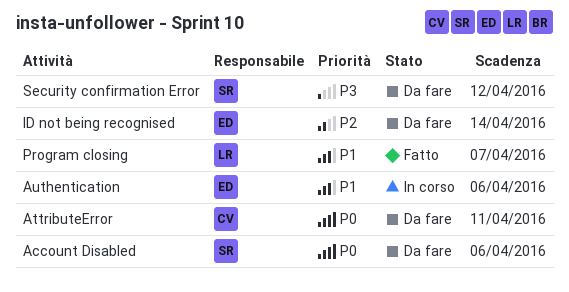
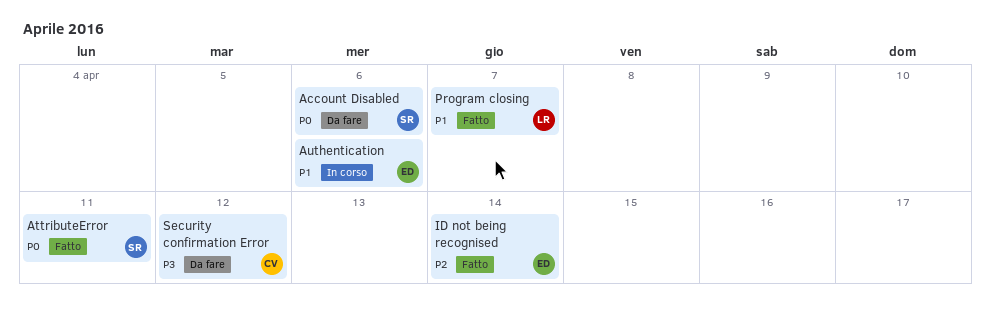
AttributeError, status: Da fare -> Fatto
AttributeError, owner: CV -> SR
ID not being recognised, status: Da fare -> Fatto
Security confirmation Error, owner: SR -> CV

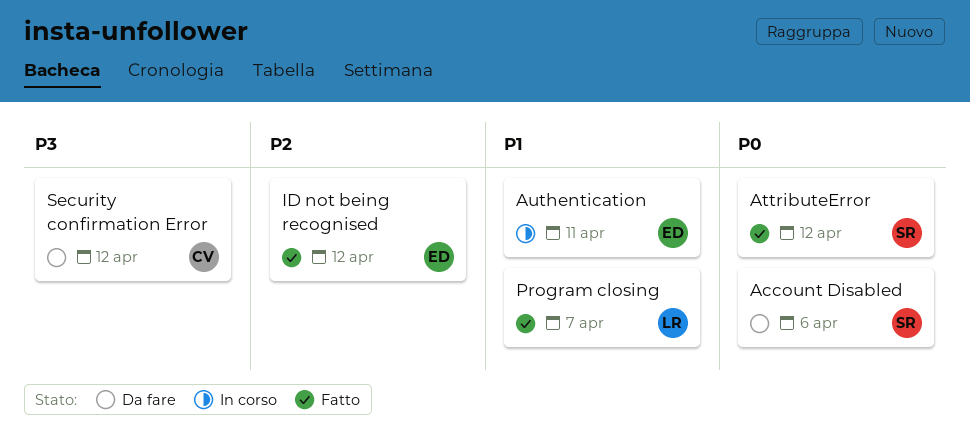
AttributeError, due: Apr 11 -> Apr 12
Authentication, due: Apr 6 -> Apr 11
ID not being recognised, due: Apr 14 -> Apr 12

